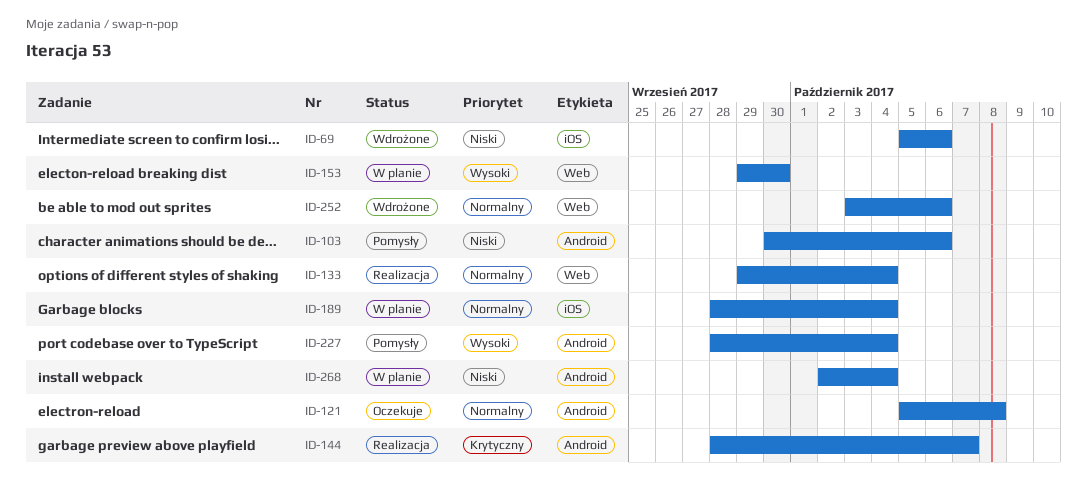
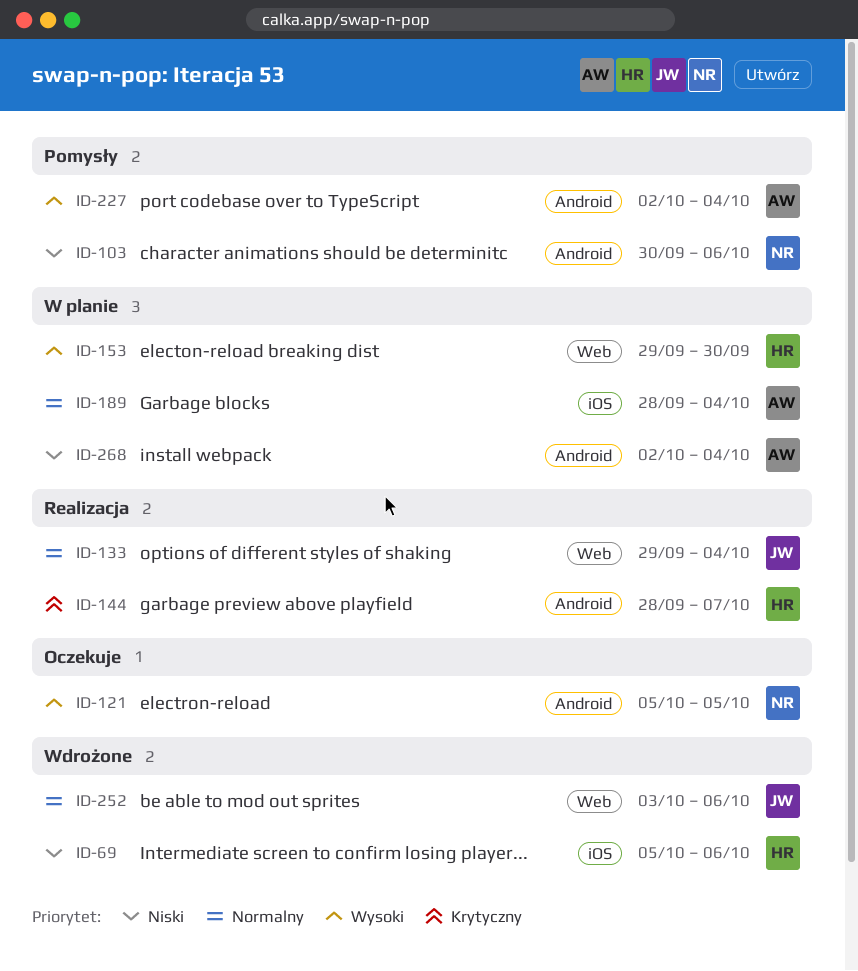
ID-121, priority: Normalny -> Wysoki
ID-121, due: Oct 8 -> Oct 5
ID-227, start: Sep 28 -> Oct 2

